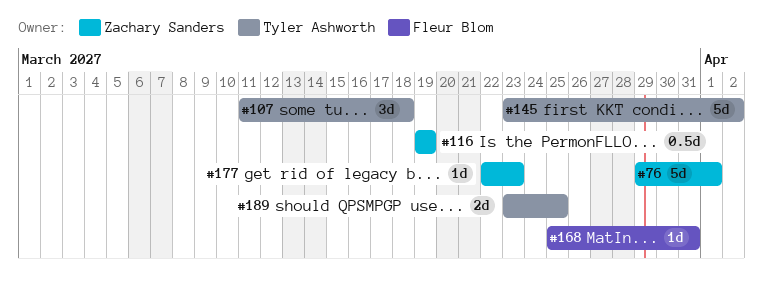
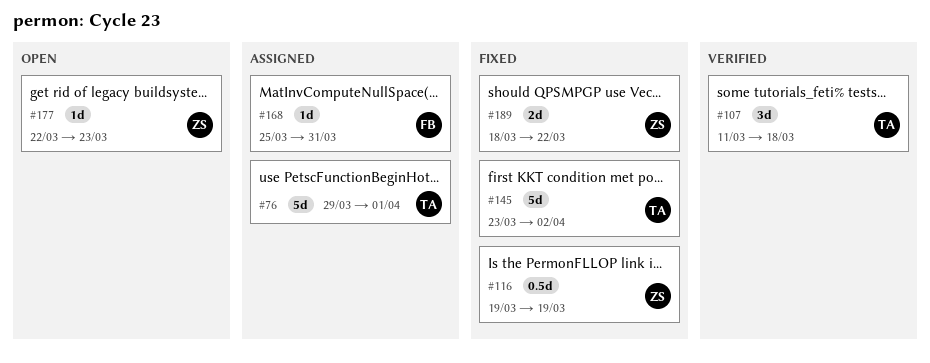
#76, owner: Zachary Sanders -> Tyler Ashworth
#189, owner: Tyler Ashworth -> Zachary Sanders
#189, start: Mar 23 -> Mar 18
#189, due: Mar 25 -> Mar 22

